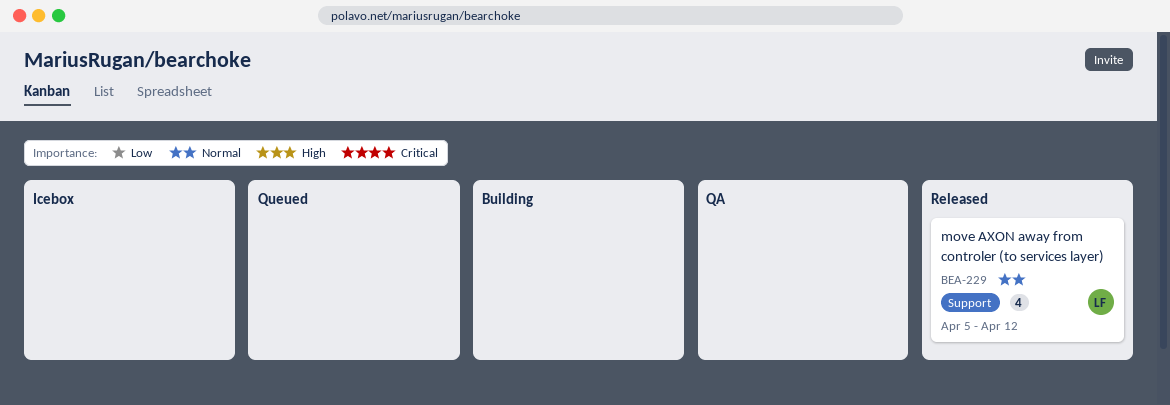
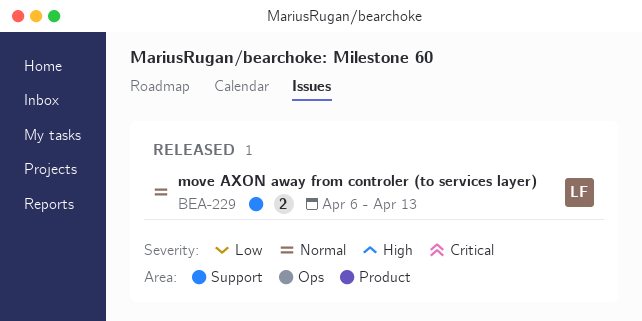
BEA-229, estimate: 4 -> 2
BEA-229, start: Apr 5 -> Apr 6
BEA-229, due: Apr 12 -> Apr 13

